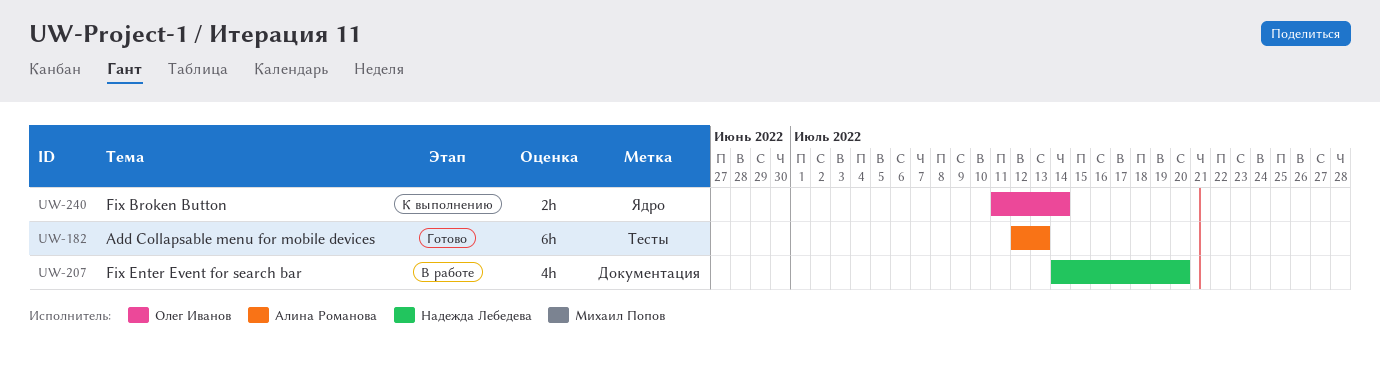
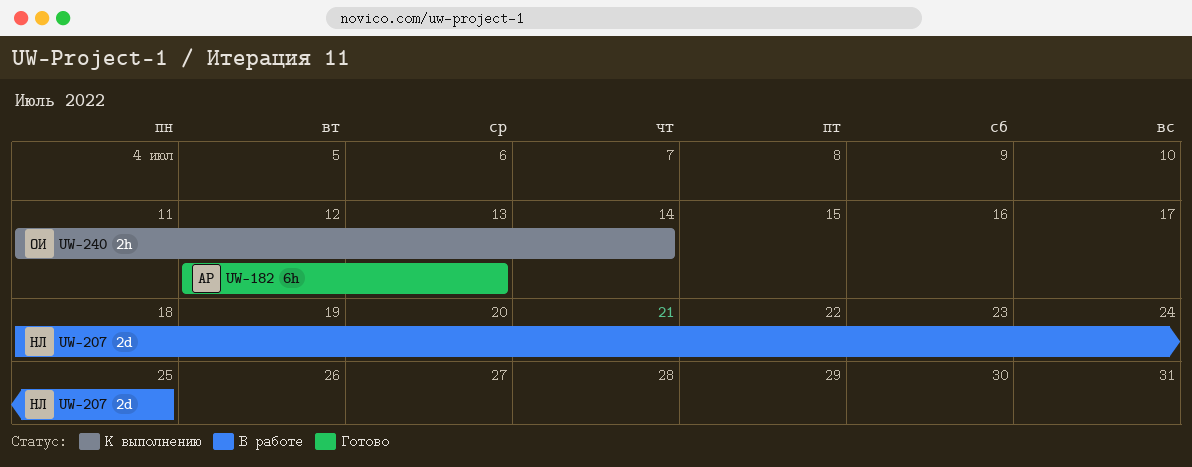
UW-207, estimate: 4h -> 2d
UW-207, start: Jul 14 -> Jul 18
UW-207, due: Jul 20 -> Jul 25

